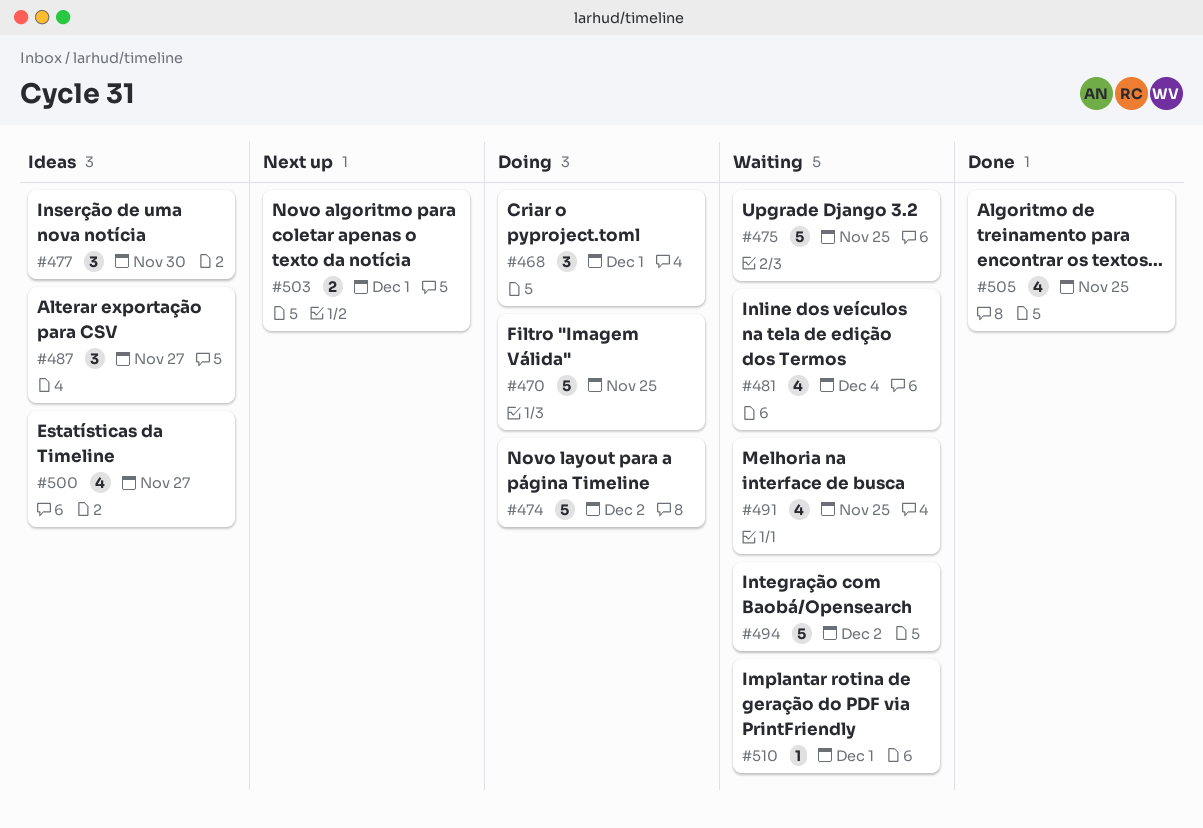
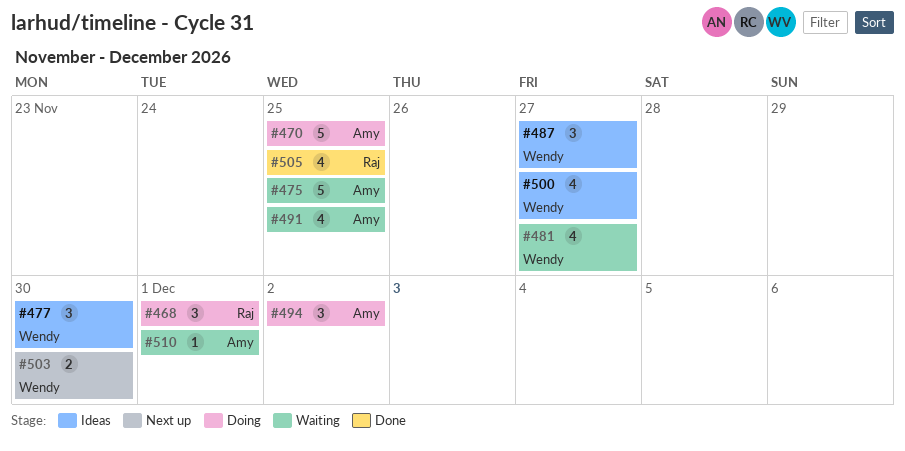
#474: present -> none
#481, due: Dec 4 -> Nov 27
#494, status: Waiting -> Doing
#494, estimate: 5 -> 3
#503, due: Dec 1 -> Nov 30

